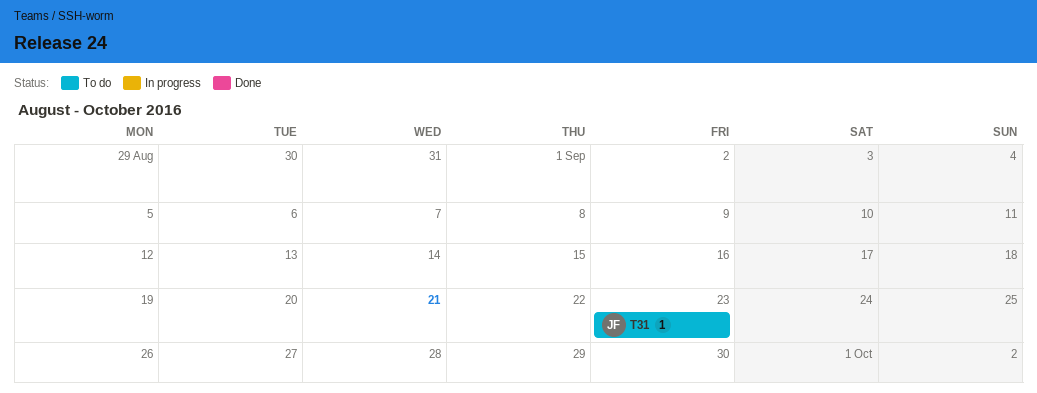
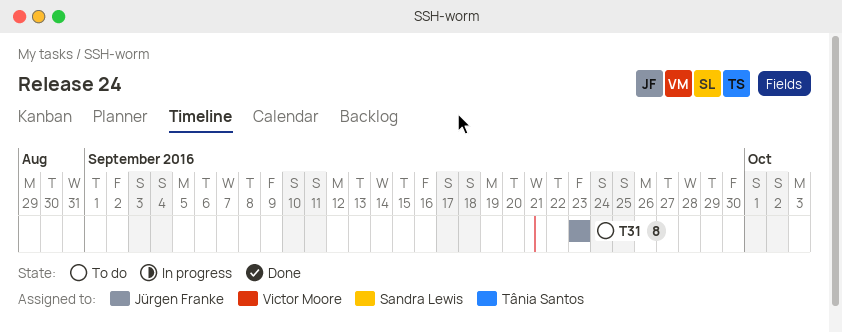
T31, estimate: 1 -> 8

